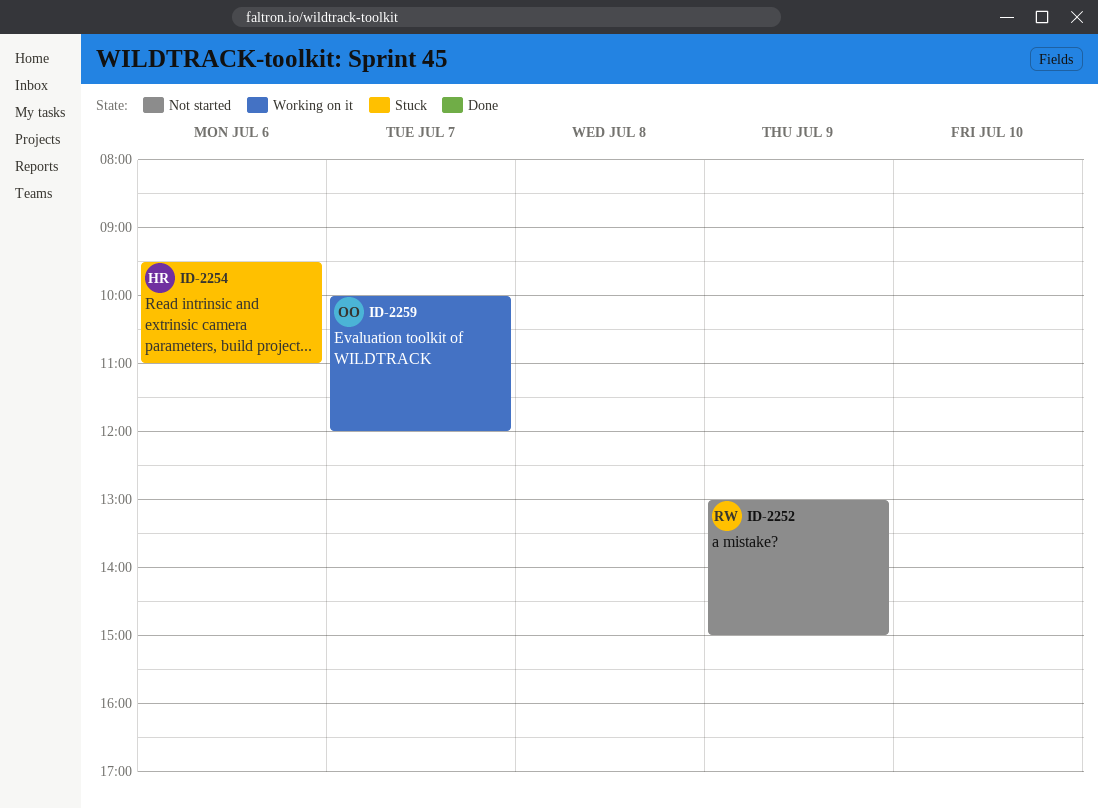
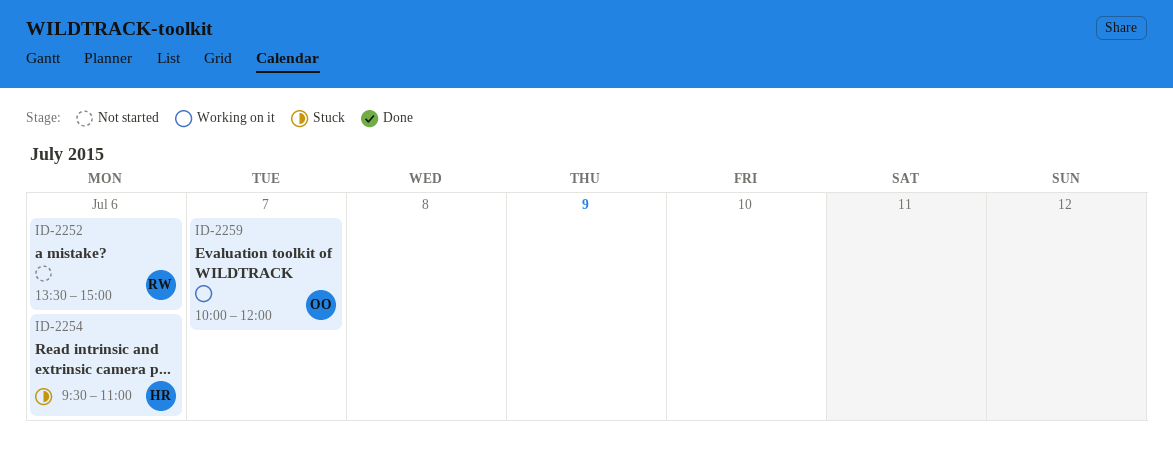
ID-2252, day: Jul 9 -> Jul 6
ID-2252, begins: 13:00 -> 13:30

